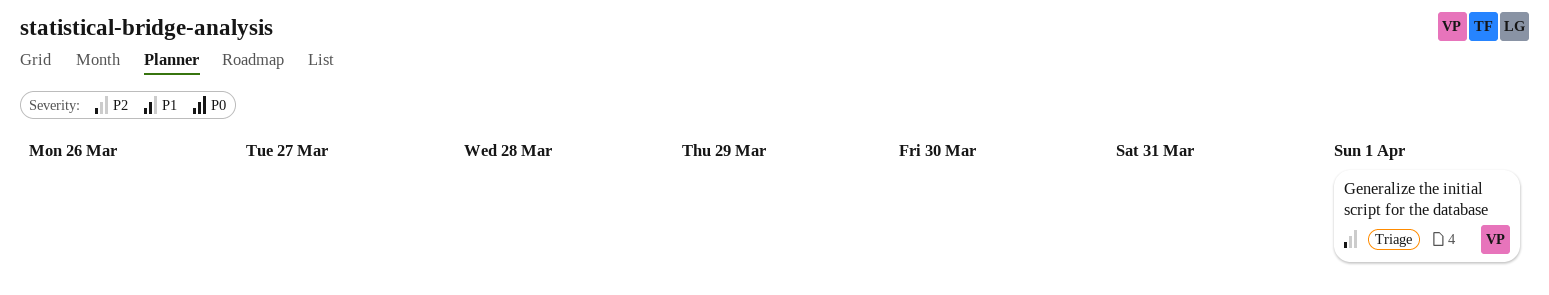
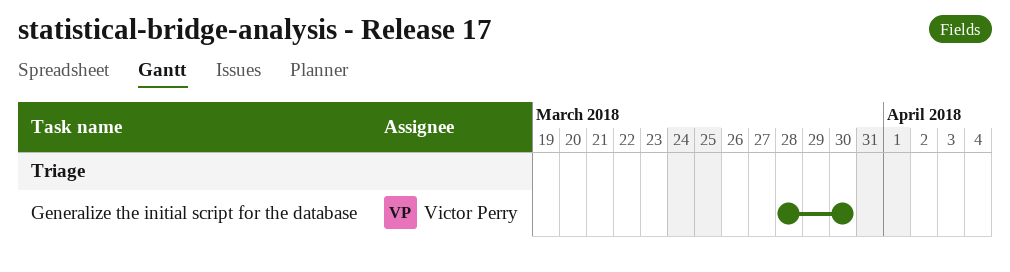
Generalize the initial script for the database, due: Apr 1 -> Mar 30

